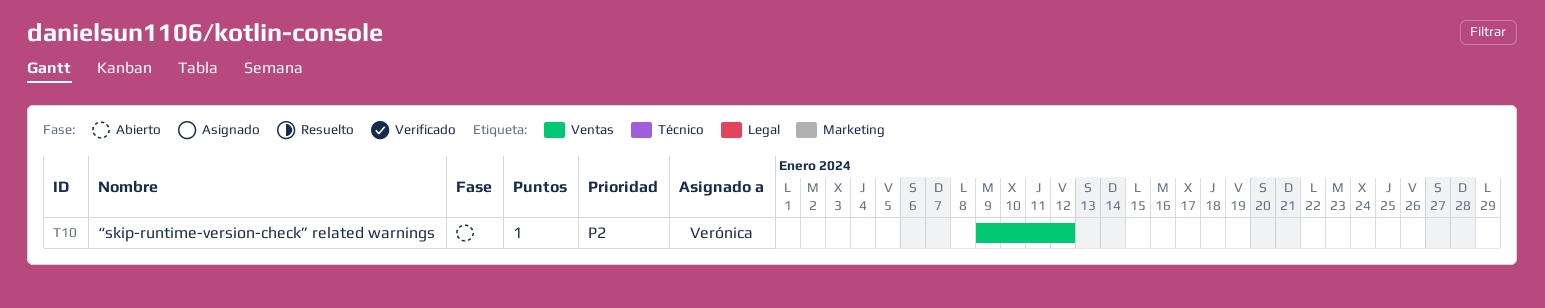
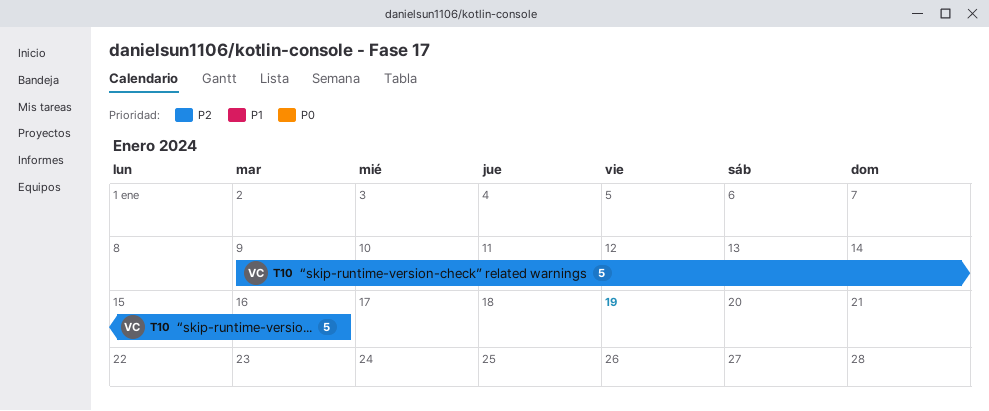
T10, estimate: 1 -> 5
T10, due: Jan 12 -> Jan 16

